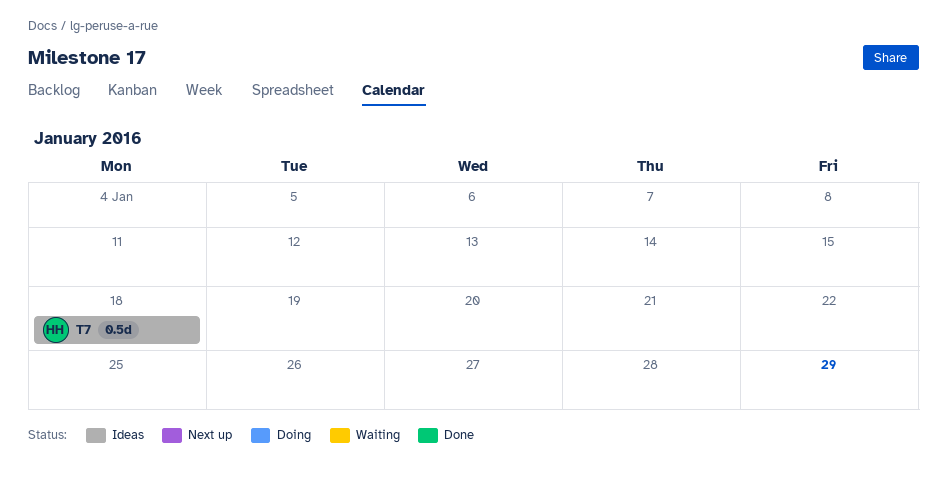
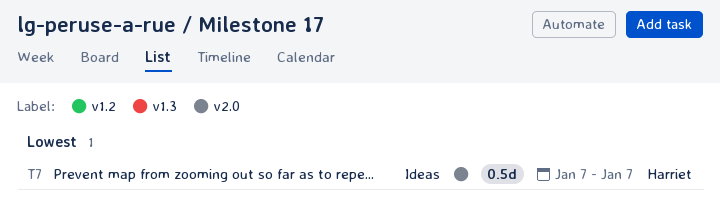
T7, start: Jan 18 -> Jan 7
T7, due: Jan 18 -> Jan 7

